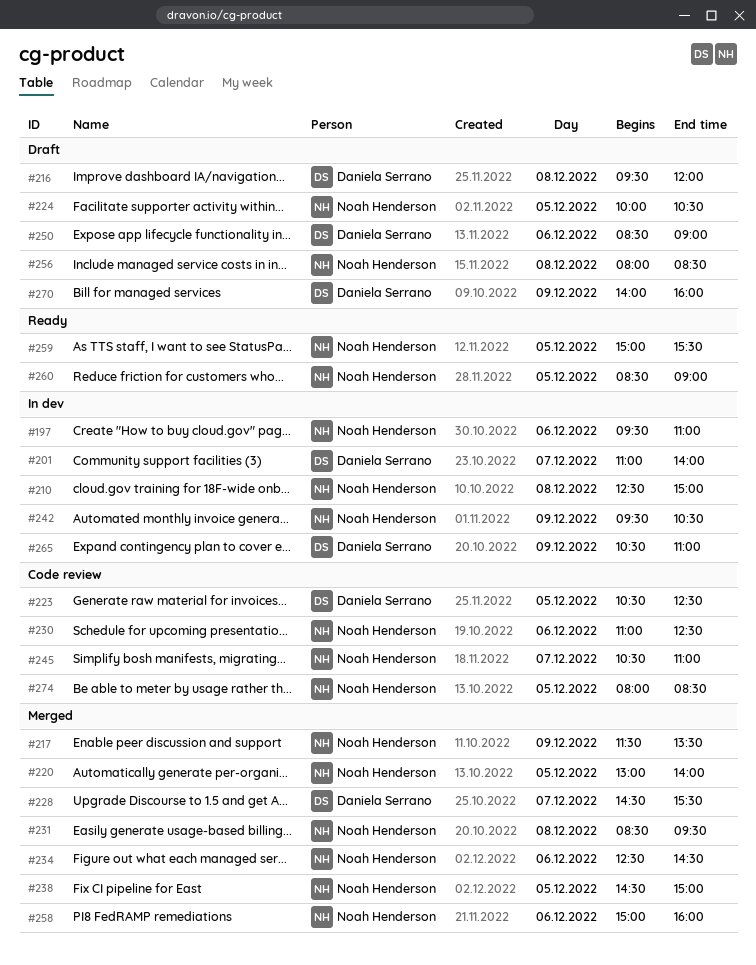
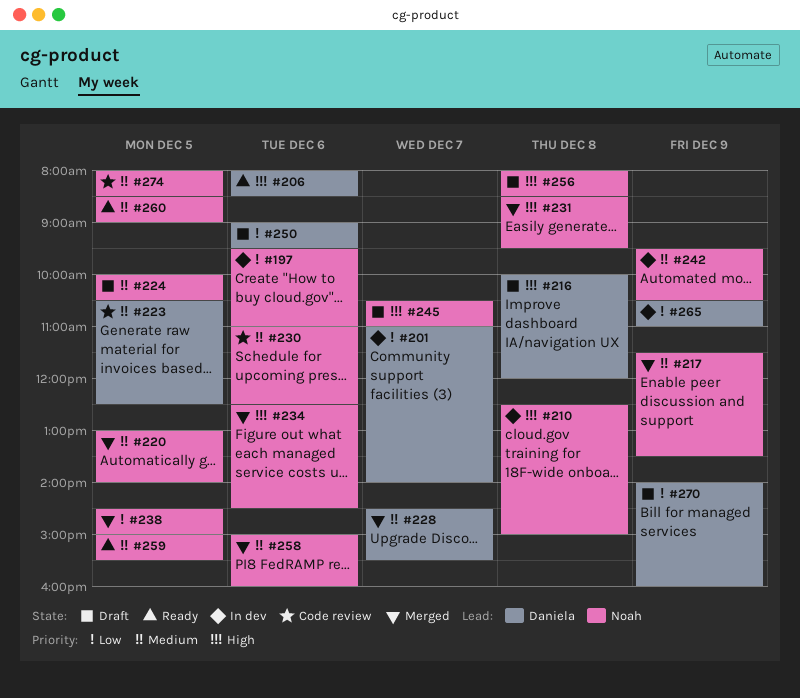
#206: none -> present
#216, begins: 09:30 -> 10:00
#245, status: Code review -> Draft
#250, begins: 08:30 -> 09:00
#250, ends: 09:00 -> 09:30

